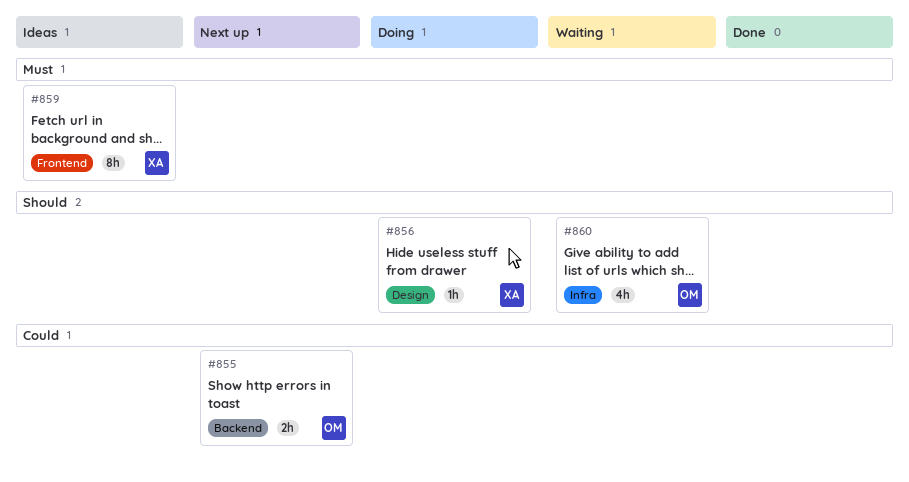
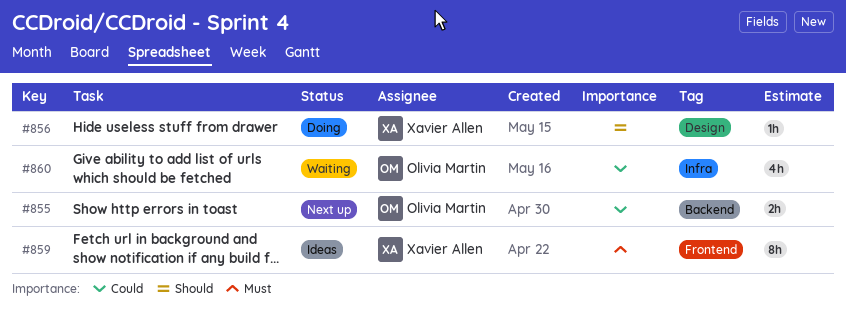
#860, priority: Should -> Could

